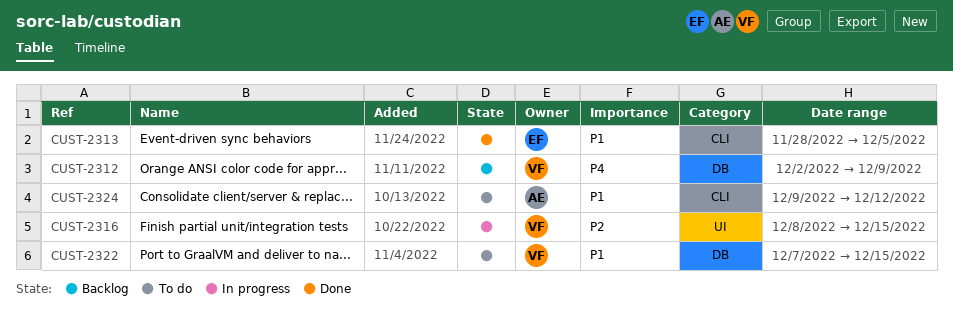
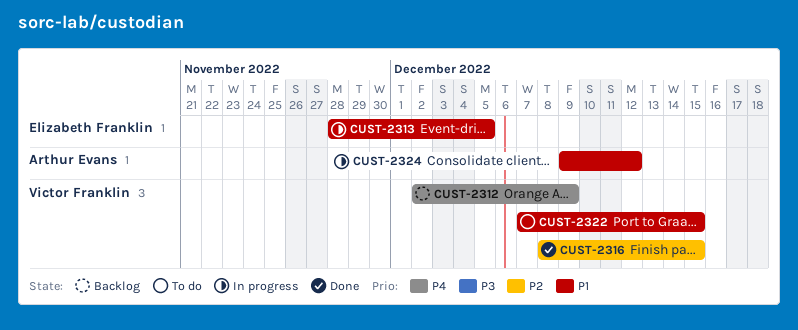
CUST-2313, status: Done -> In progress
CUST-2316, status: In progress -> Done
CUST-2324, status: To do -> In progress

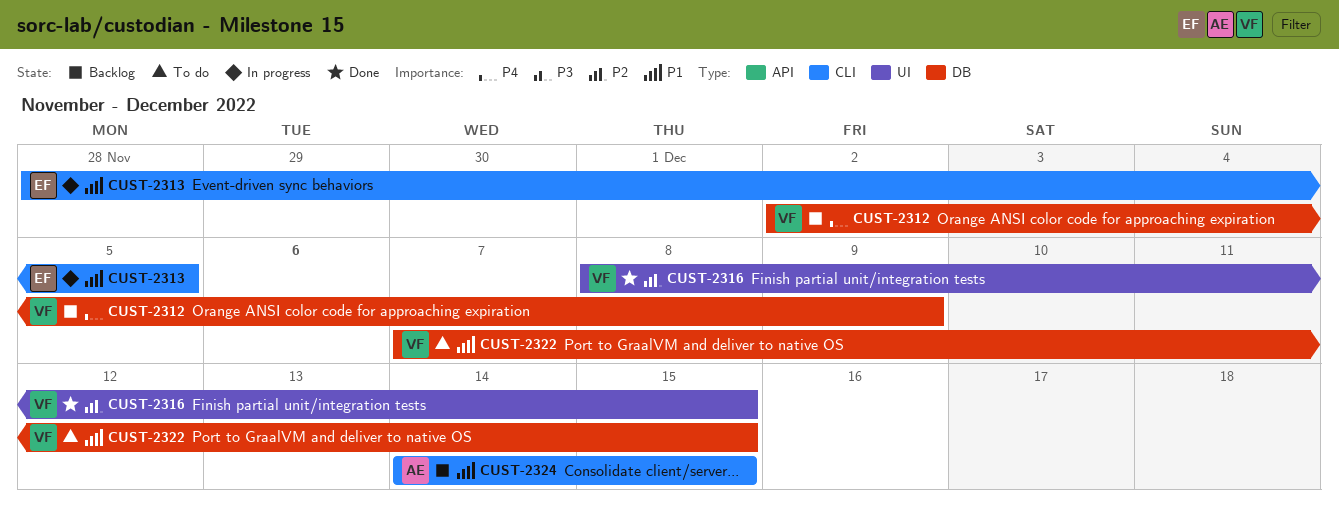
CUST-2324, status: In progress -> Backlog
CUST-2324, start: Dec 9 -> Dec 14
CUST-2324, due: Dec 12 -> Dec 15

